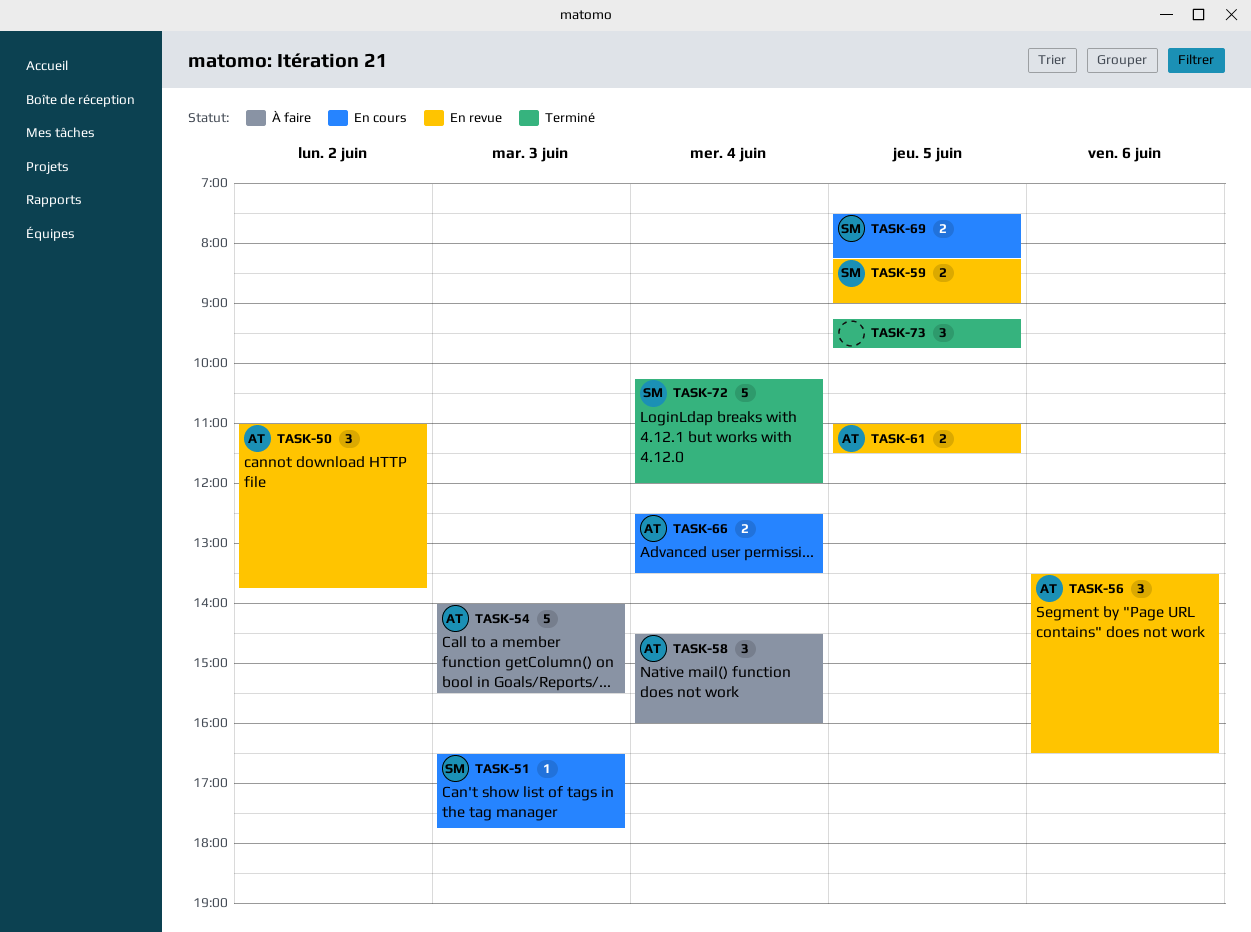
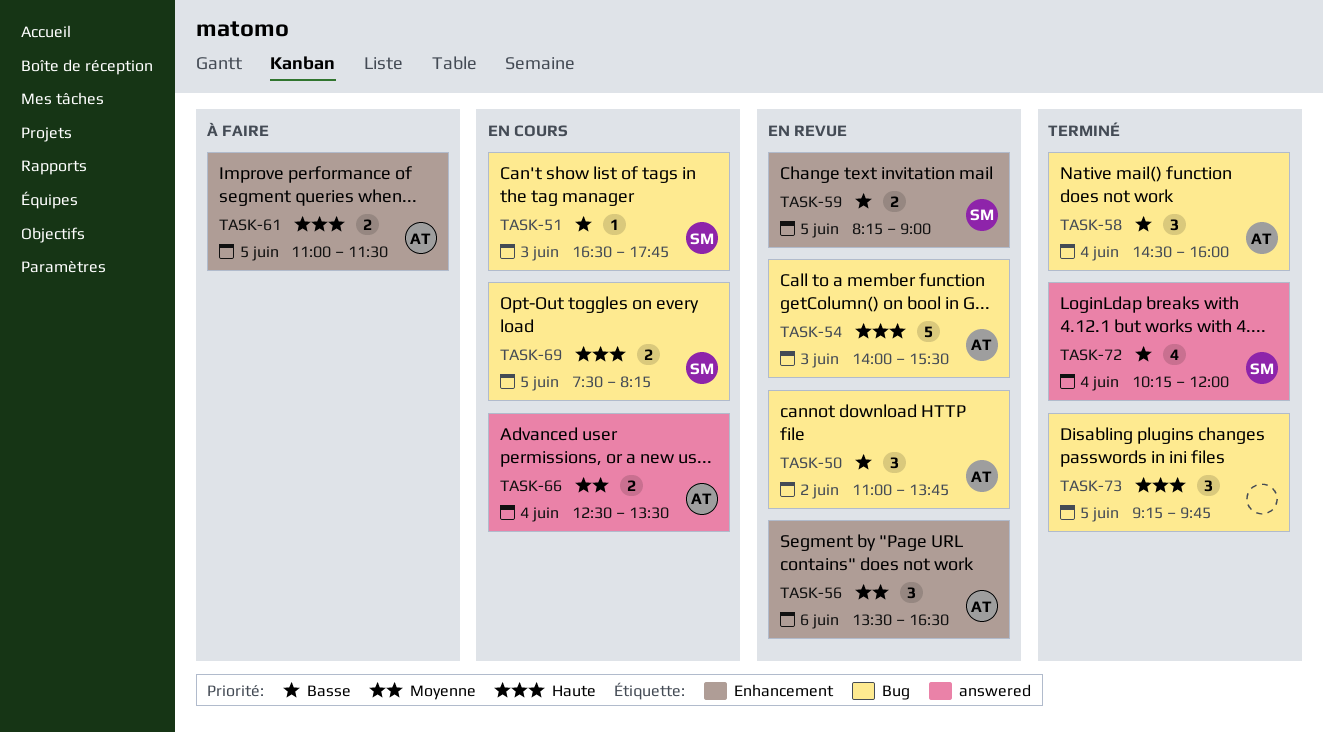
TASK-54, status: À faire -> En revue
TASK-58, status: À faire -> Terminé
TASK-61, status: En revue -> À faire
TASK-72, estimate: 5 -> 4

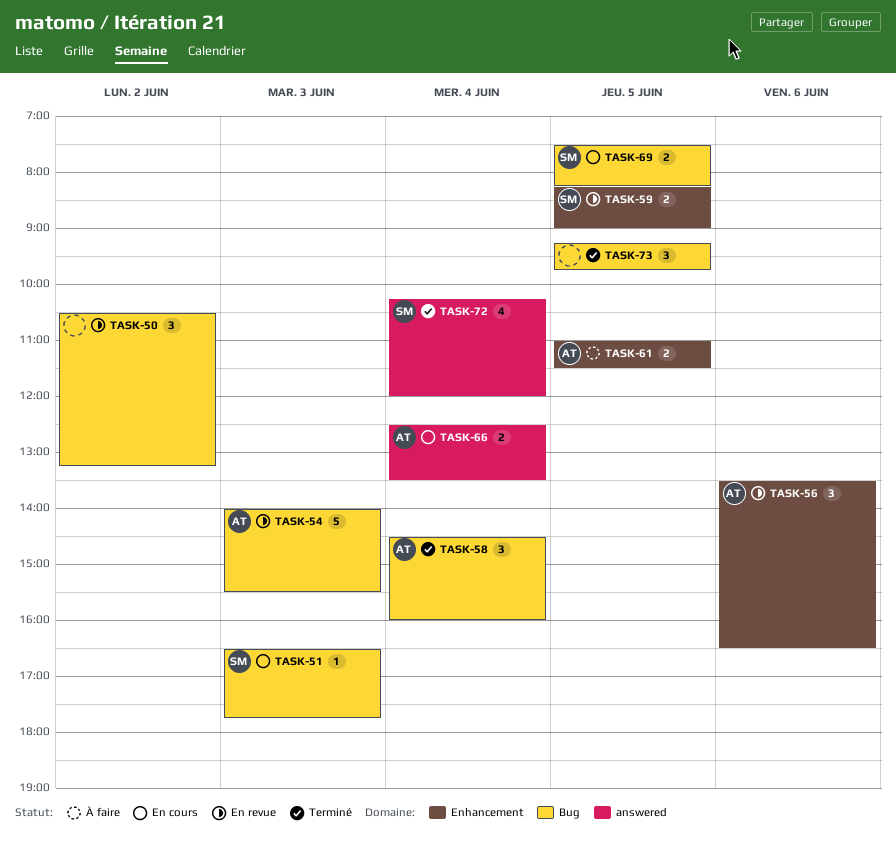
TASK-50, owner: AT -> none
TASK-50, begins: 11:00 -> 10:30
TASK-50, ends: 13:45 -> 13:15

